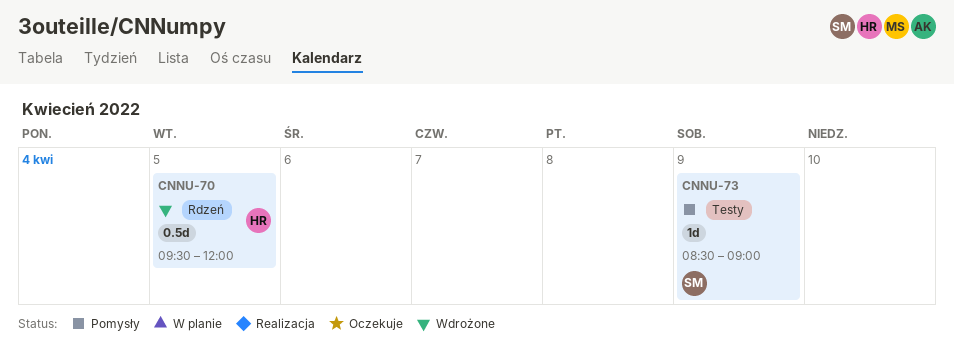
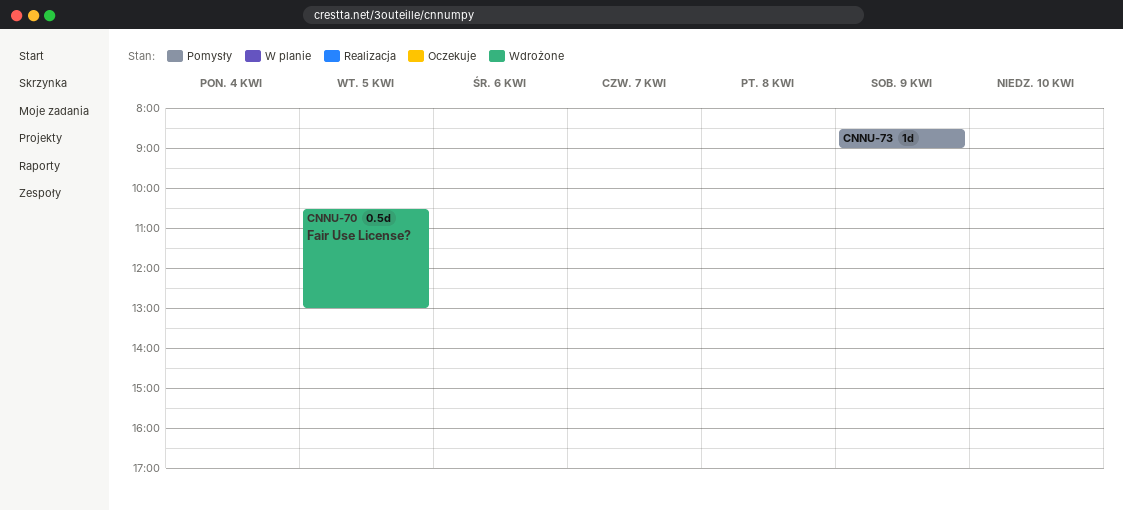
CNNU-70, begins: 09:30 -> 10:30
CNNU-70, ends: 12:00 -> 13:00

